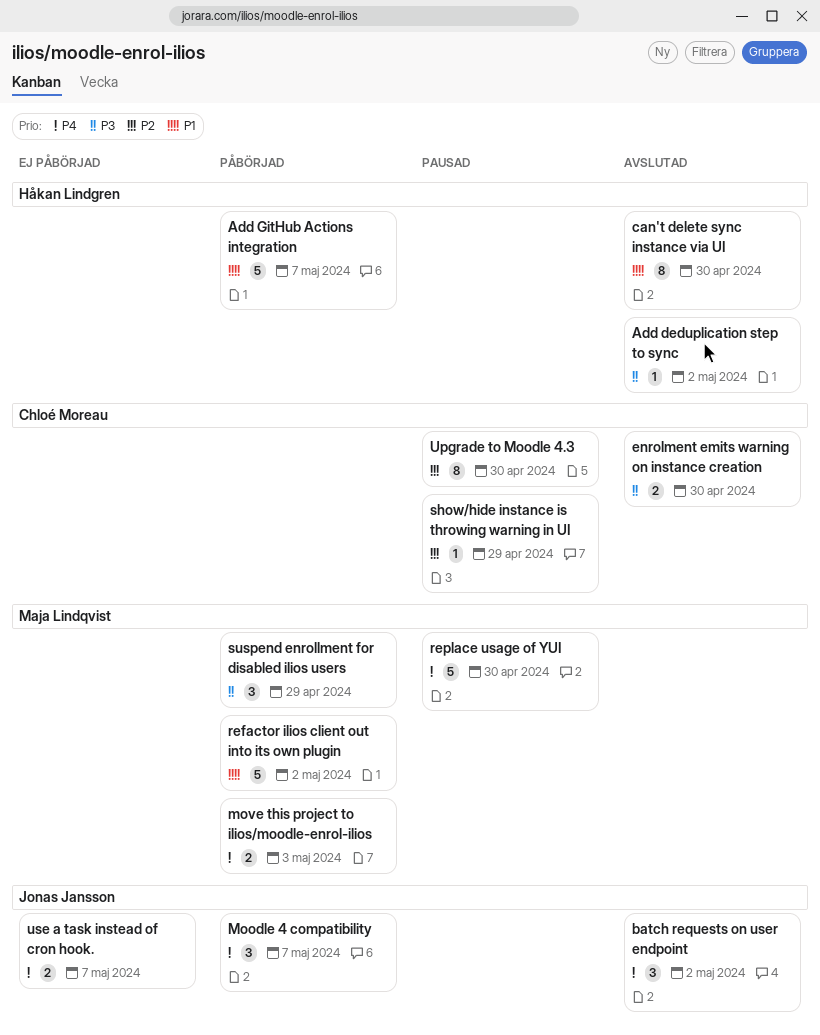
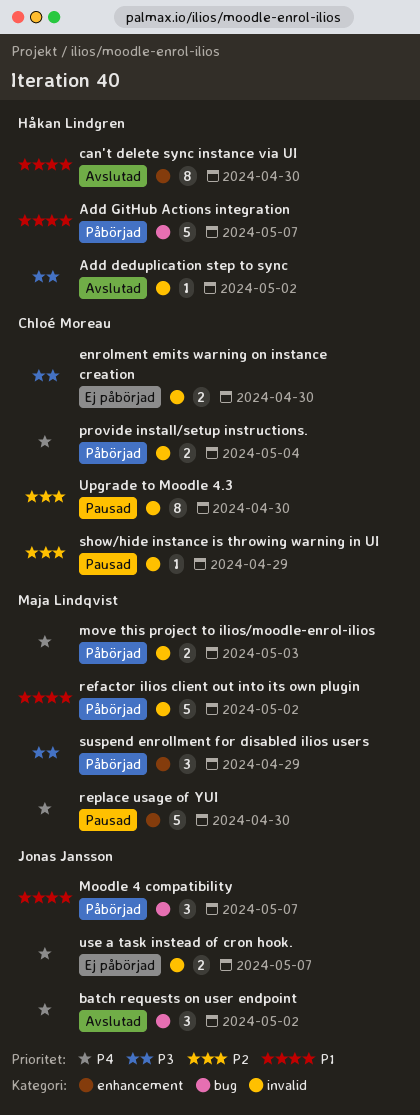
enrolment emits warning on instance creation, status: Avslutad -> Ej påbörjad
Moodle 4 compatibility, priority: P4 -> P1
provide install/setup instructions.: none -> present

